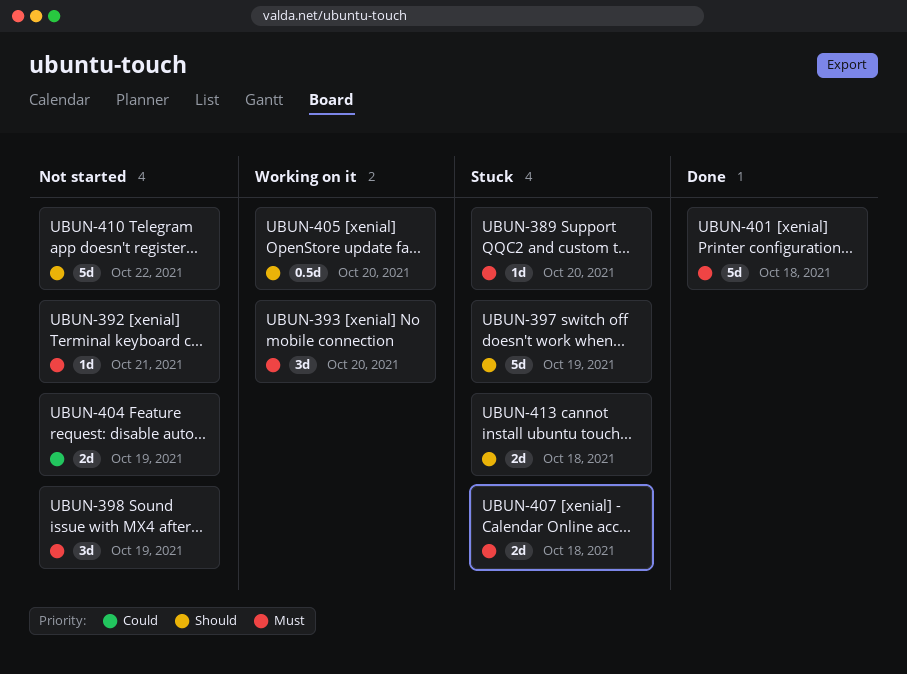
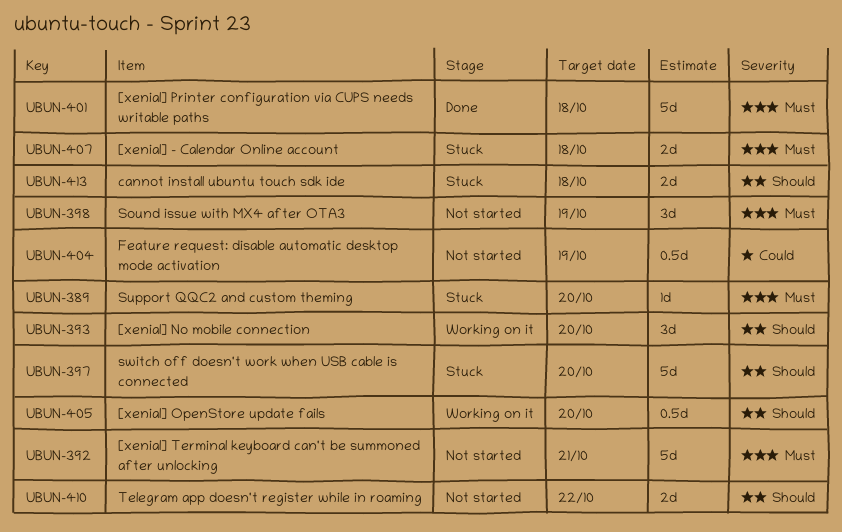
UBUN-392, estimate: 1d -> 5d
UBUN-393, priority: Must -> Should
UBUN-397, due: Oct 19 -> Oct 20
UBUN-404, estimate: 2d -> 0.5d
UBUN-410, estimate: 5d -> 2d

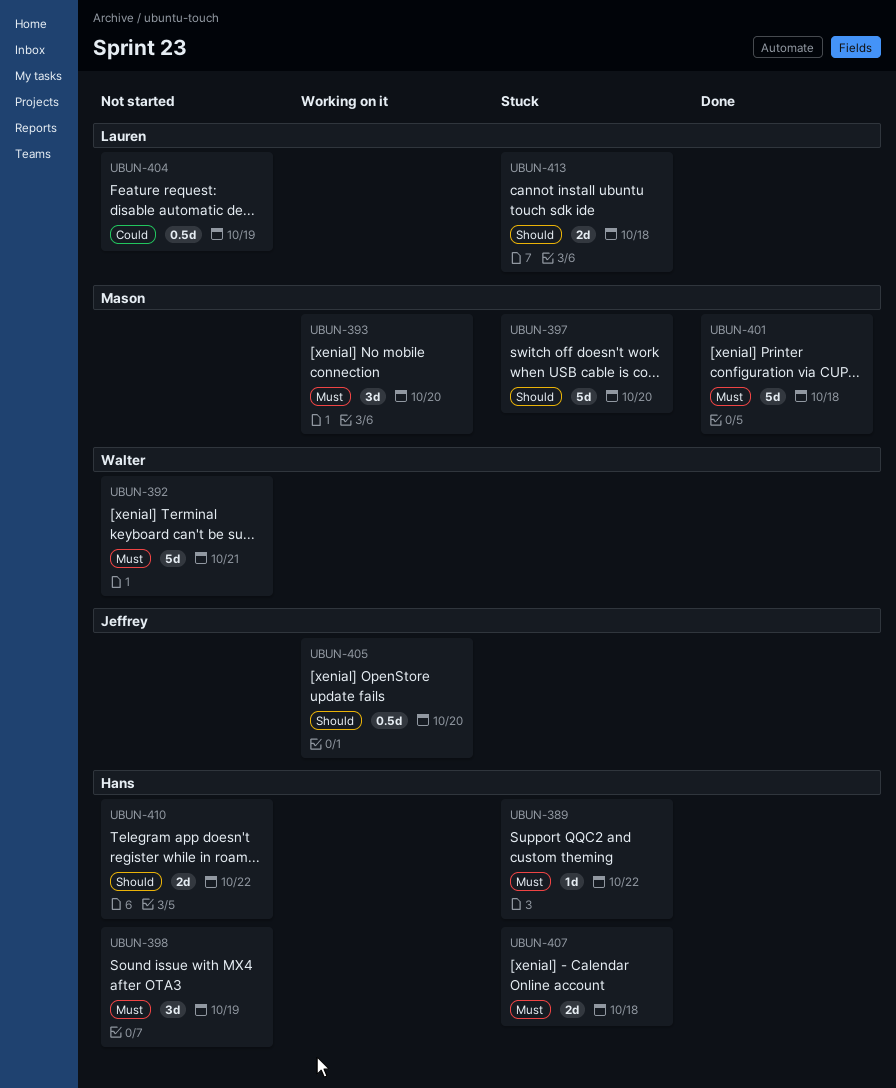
UBUN-389, due: Oct 20 -> Oct 22
UBUN-393, priority: Should -> Must

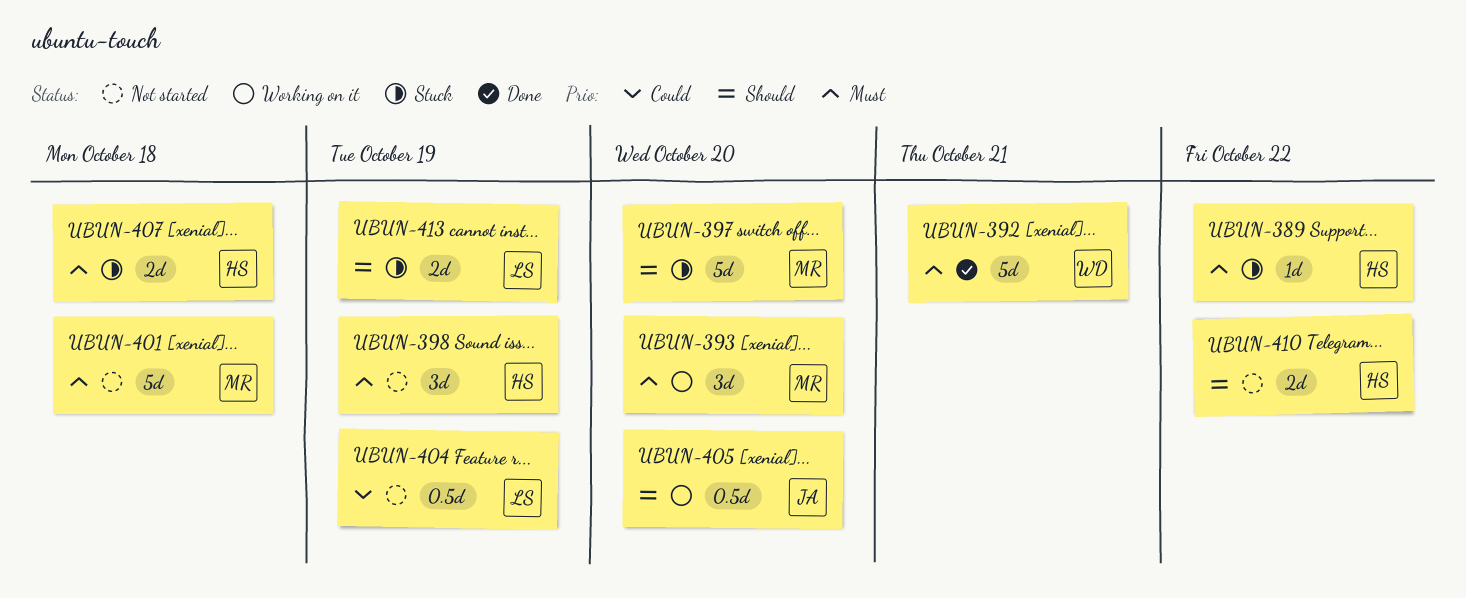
UBUN-392, status: Not started -> Done
UBUN-401, status: Done -> Not started
UBUN-413, due: Oct 18 -> Oct 19

